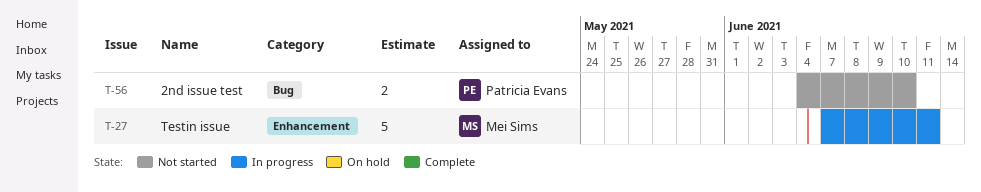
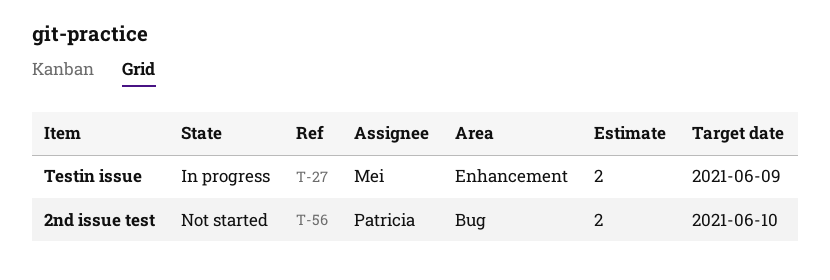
T-27, estimate: 5 -> 2
T-27, due: Jun 11 -> Jun 9

